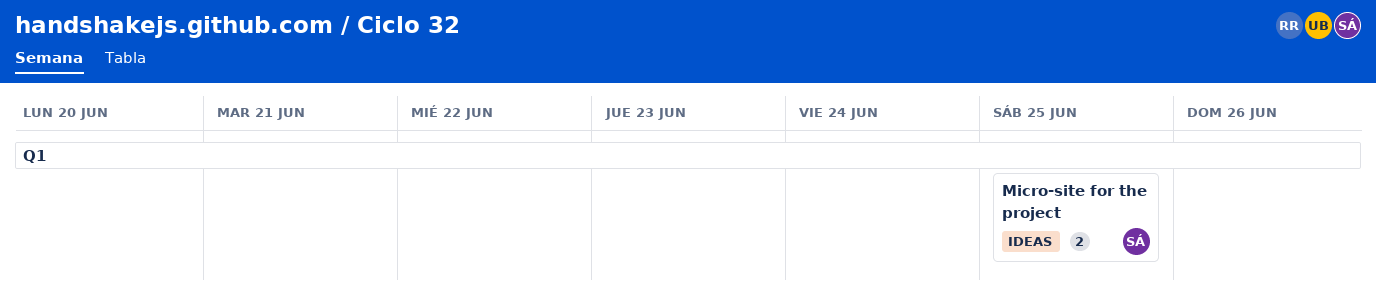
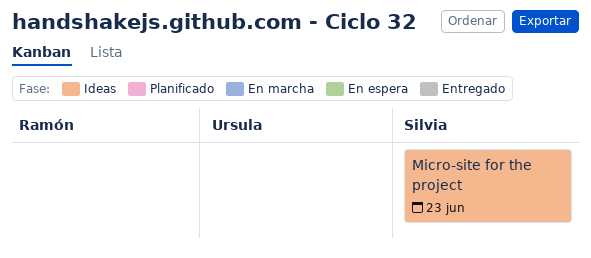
Micro-site for the project, due: Jun 25 -> Jun 23

